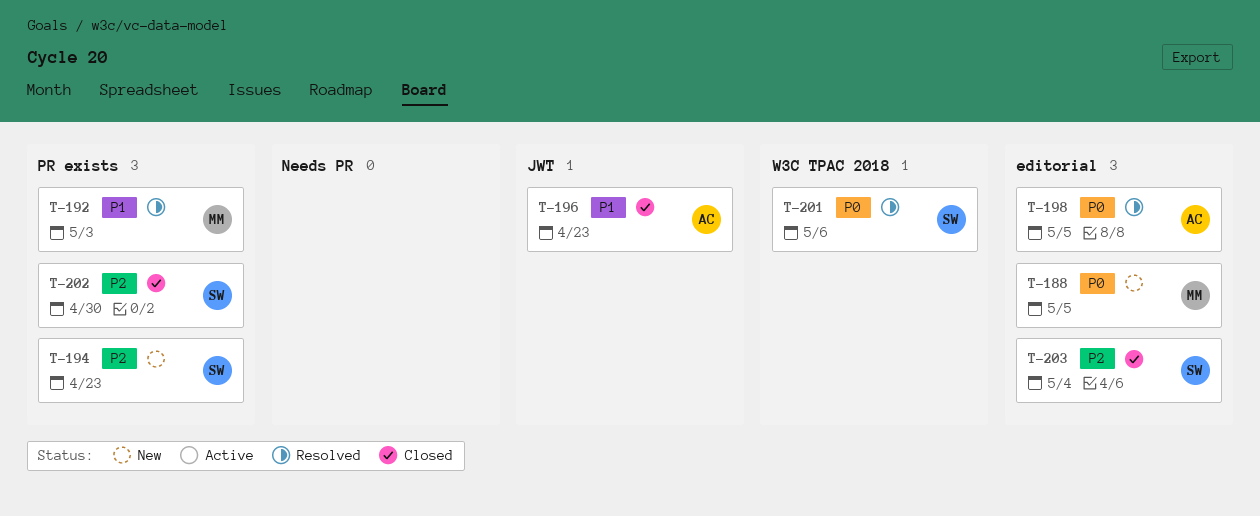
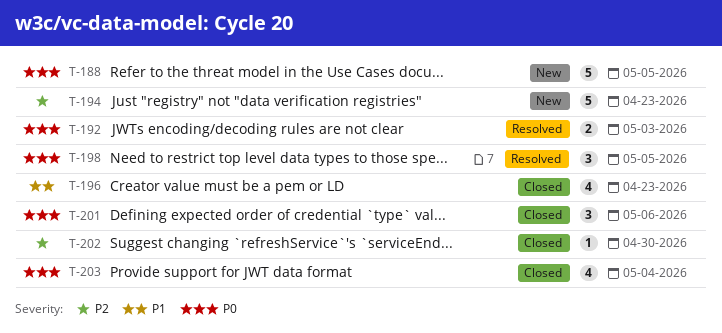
T-192, priority: P1 -> P0
T-201, status: Resolved -> Closed
T-203, priority: P2 -> P0

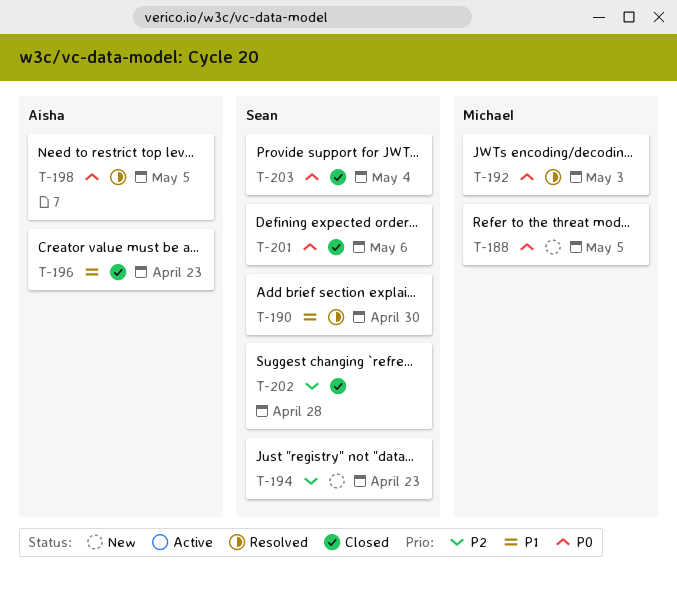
T-190: none -> present
T-202, due: Apr 30 -> Apr 28

